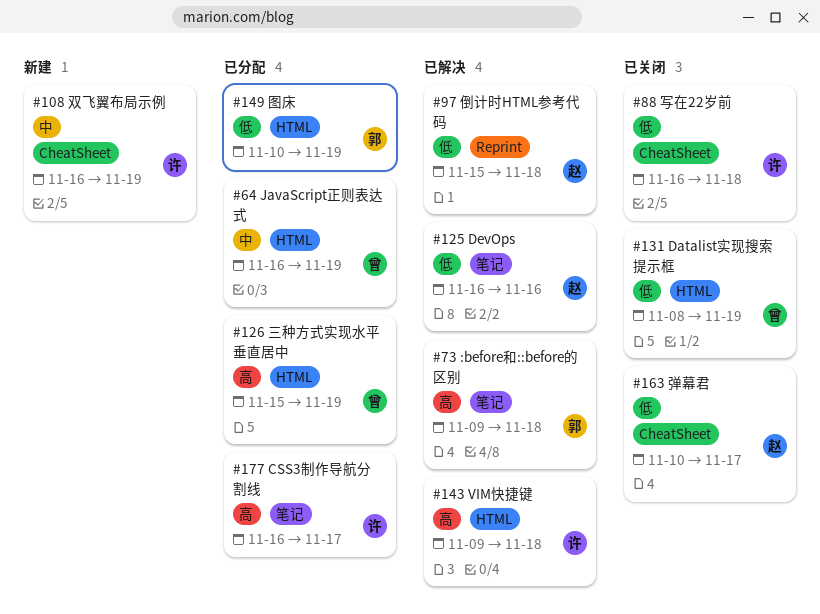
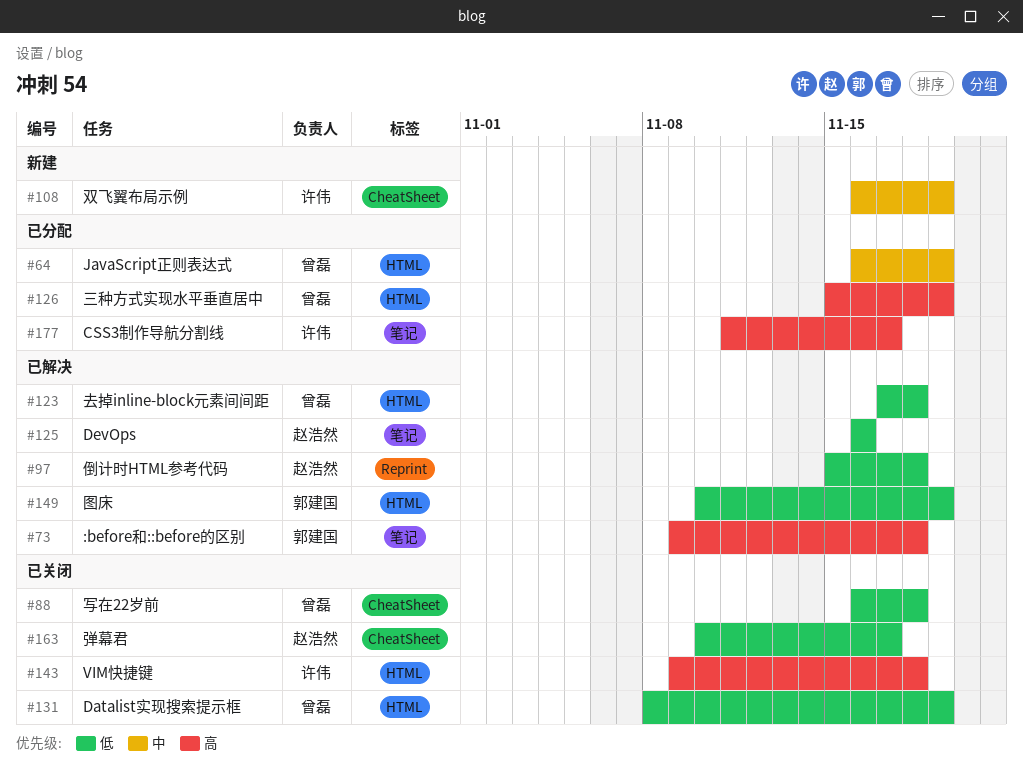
#88, owner: 许伟 -> 曾磊
#123: none -> present
#143, status: 已解决 -> 已关闭
#149, status: 已分配 -> 已解决
#177, start: Nov 16 -> Nov 11

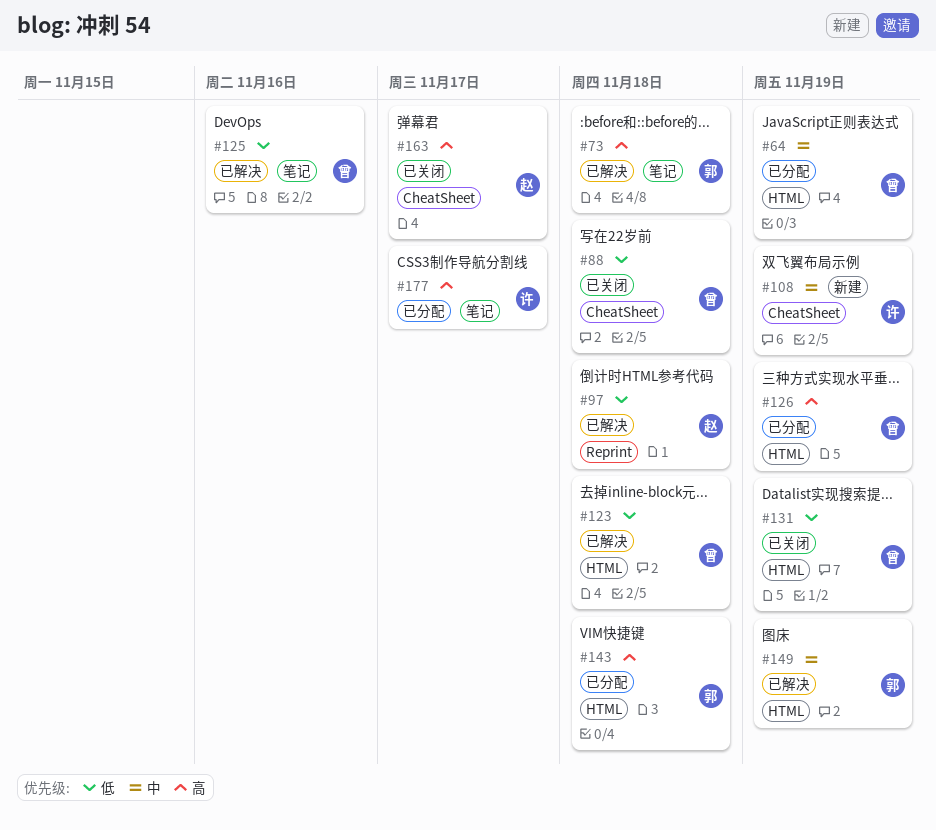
#125, owner: 赵浩然 -> 曾磊
#143, status: 已关闭 -> 已分配
#143, owner: 许伟 -> 郭建国
#149, priority: 低 -> 中
#163, priority: 低 -> 高

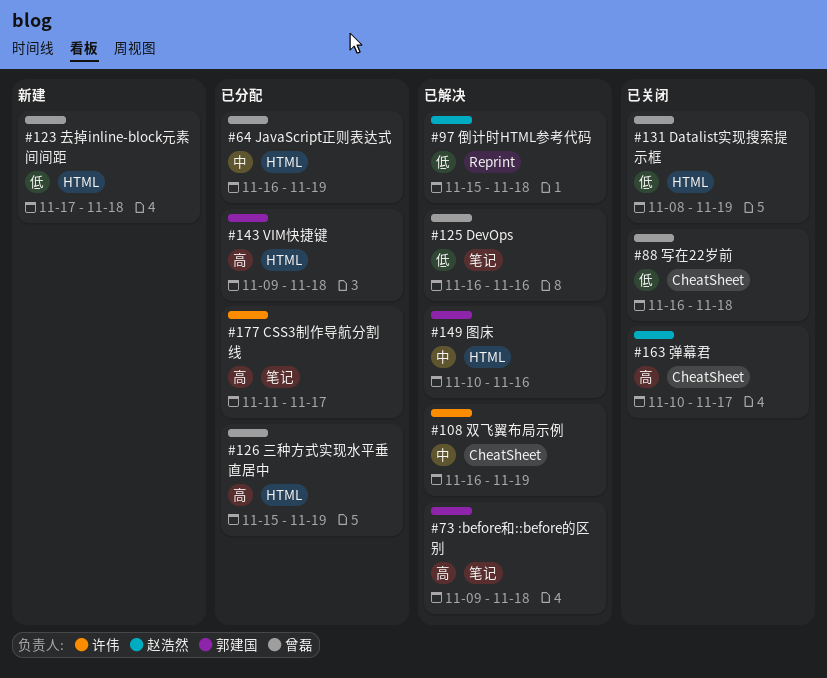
#108, status: 新建 -> 已解决
#123, status: 已解决 -> 新建
#149, due: Nov 19 -> Nov 16

